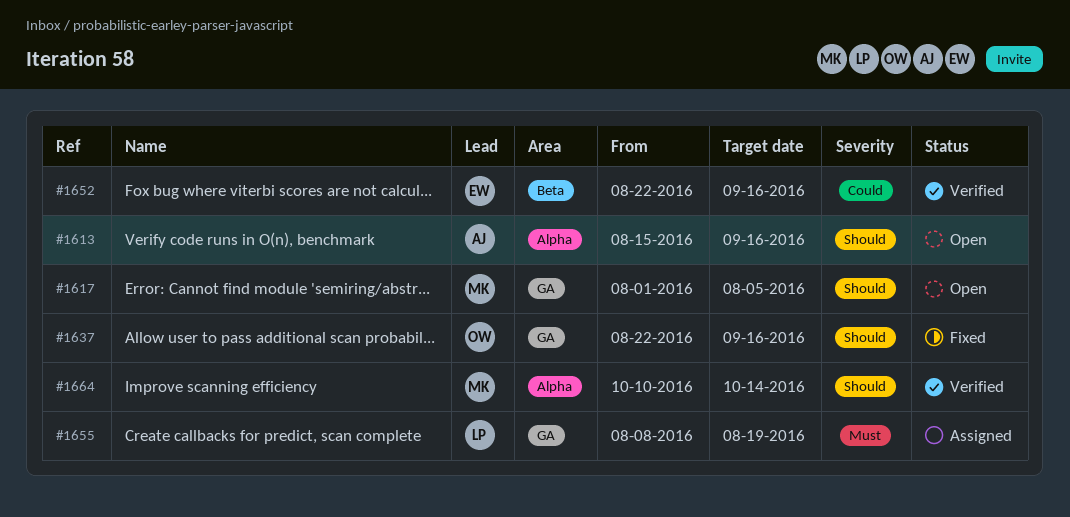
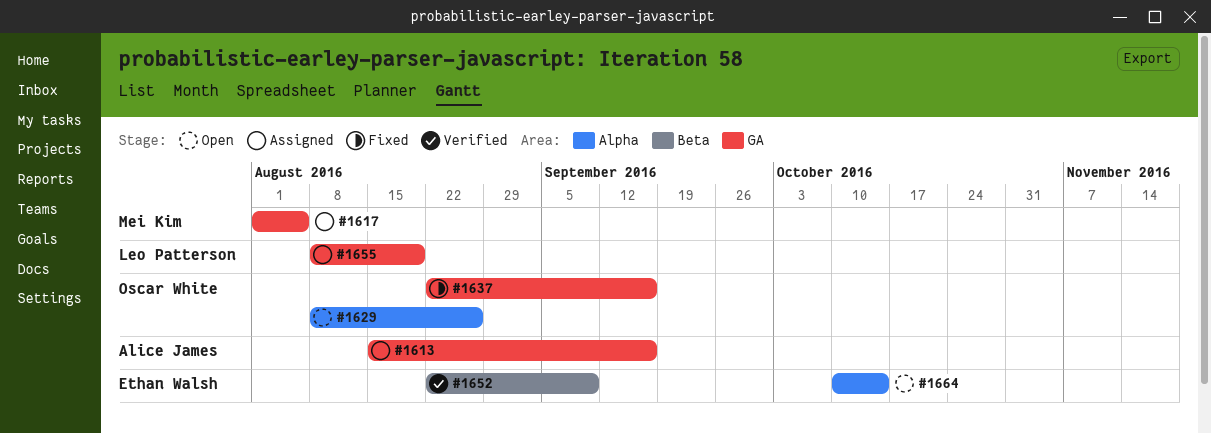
#1613, status: Open -> Assigned
#1613, label: Alpha -> GA
#1617, status: Open -> Assigned
#1629: none -> present
#1652, due: Sep 16 -> Sep 9
#1664, status: Verified -> Open
#1664, owner: Mei Kim -> Ethan Walsh

